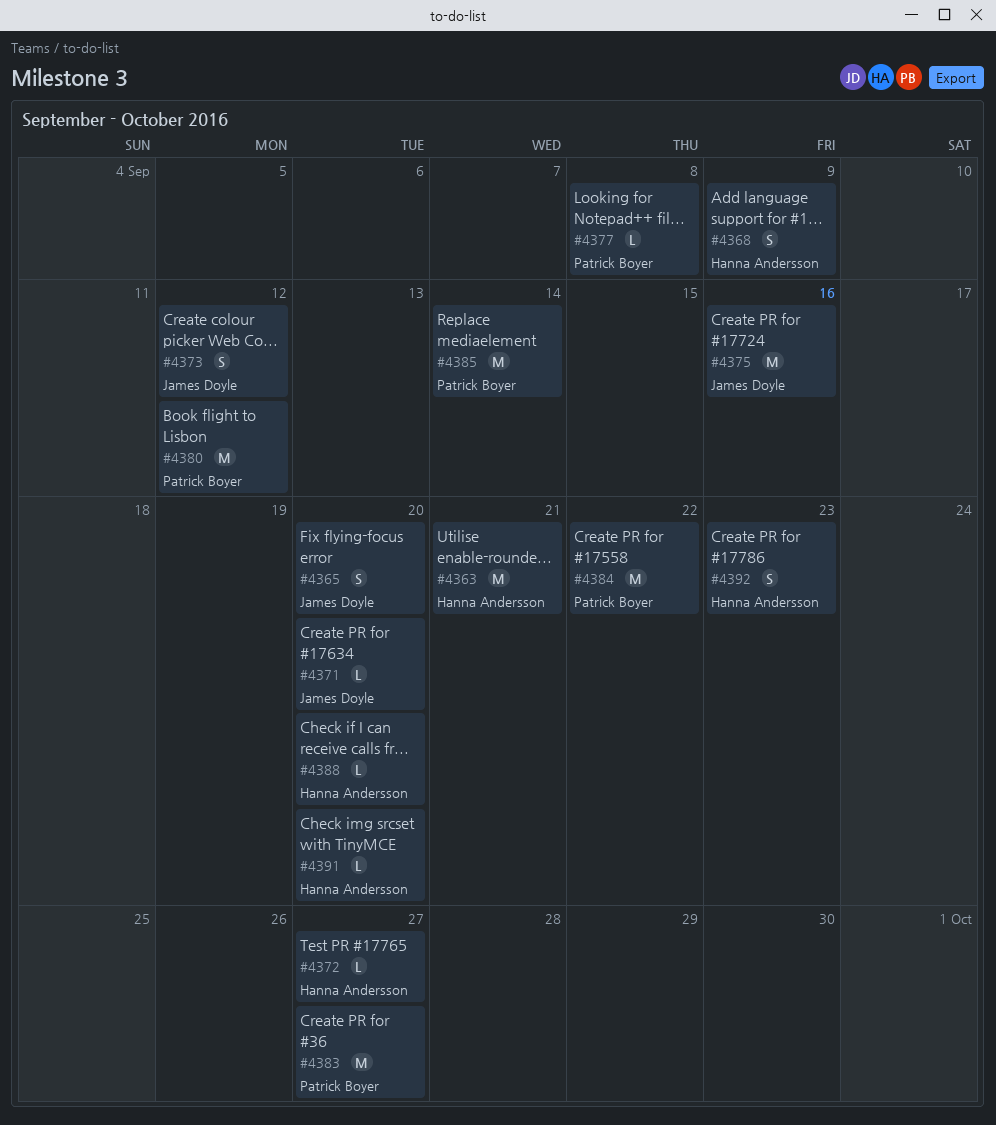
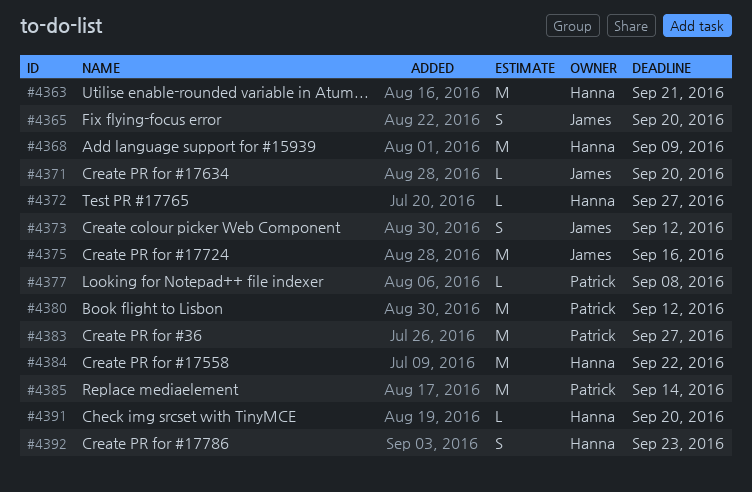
#4368, estimate: S -> M
#4384, owner: Patrick Boyer -> Hanna Andersson
#4388: present -> none

